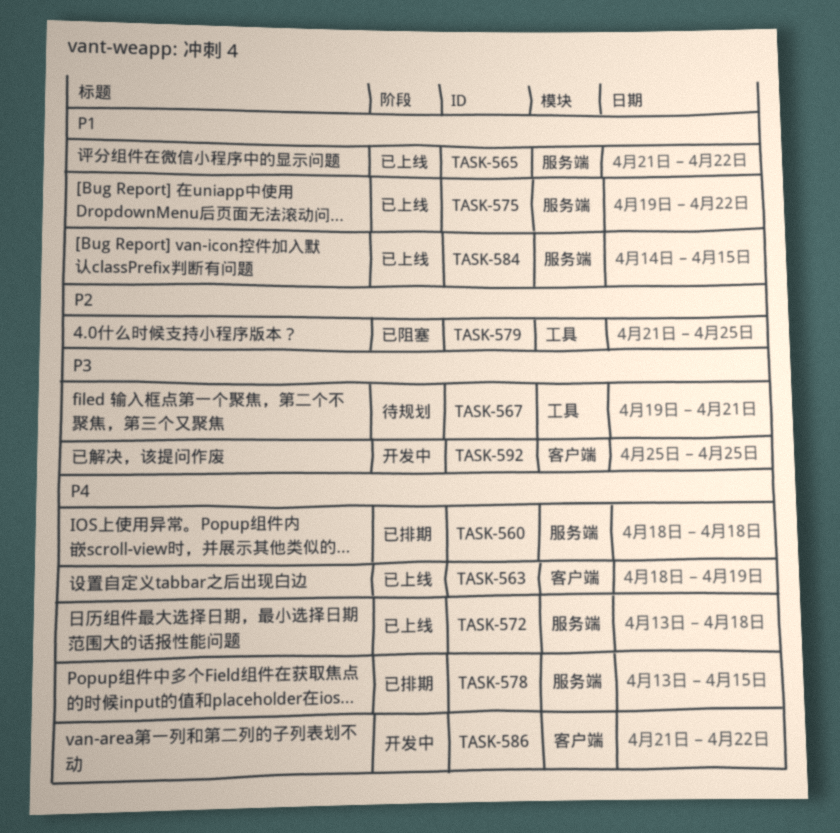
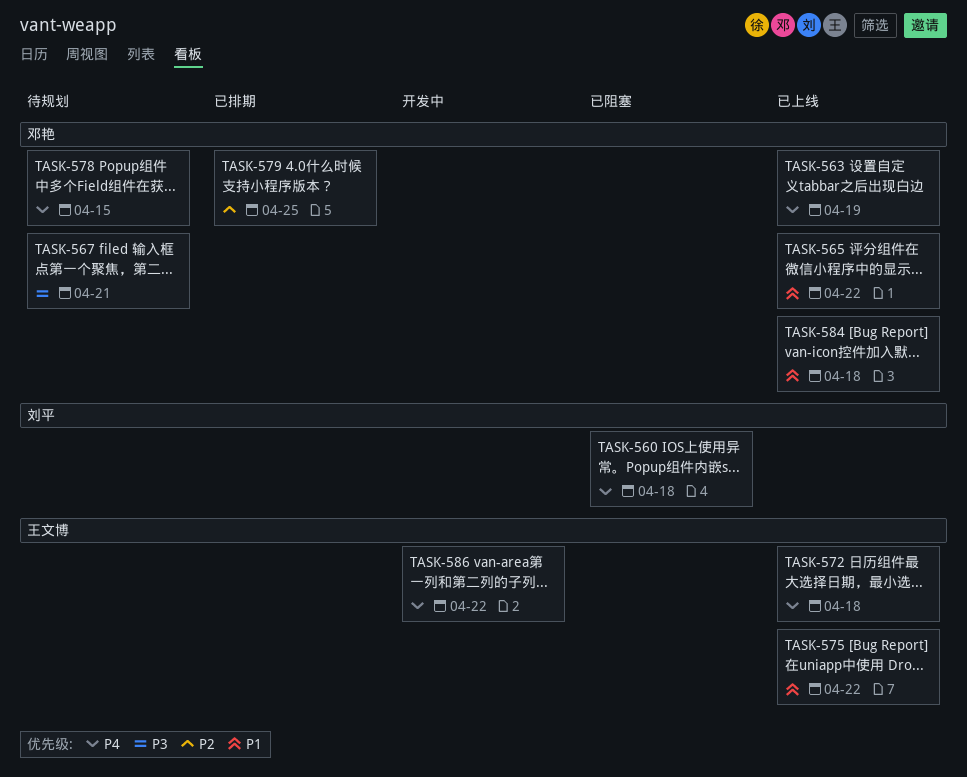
TASK-560, status: 已排期 -> 已阻塞
TASK-578, status: 已排期 -> 待规划
TASK-579, status: 已阻塞 -> 已排期
TASK-584, due: Apr 15 -> Apr 18
TASK-592: present -> none

